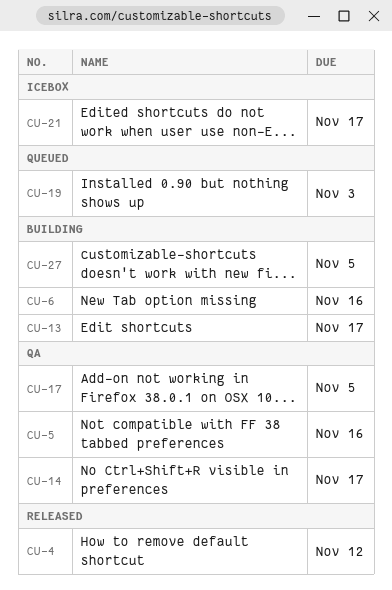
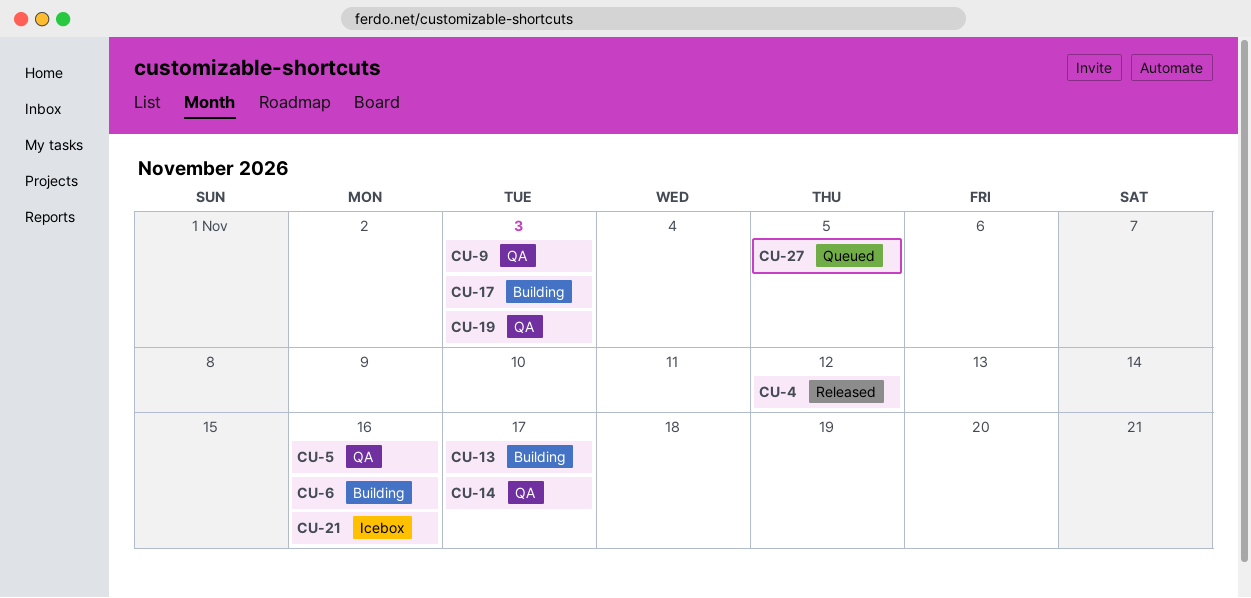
CU-9: none -> present
CU-17, status: QA -> Building
CU-17, due: Nov 5 -> Nov 3
CU-19, status: Queued -> QA
CU-21, due: Nov 17 -> Nov 16
CU-27, status: Building -> Queued

